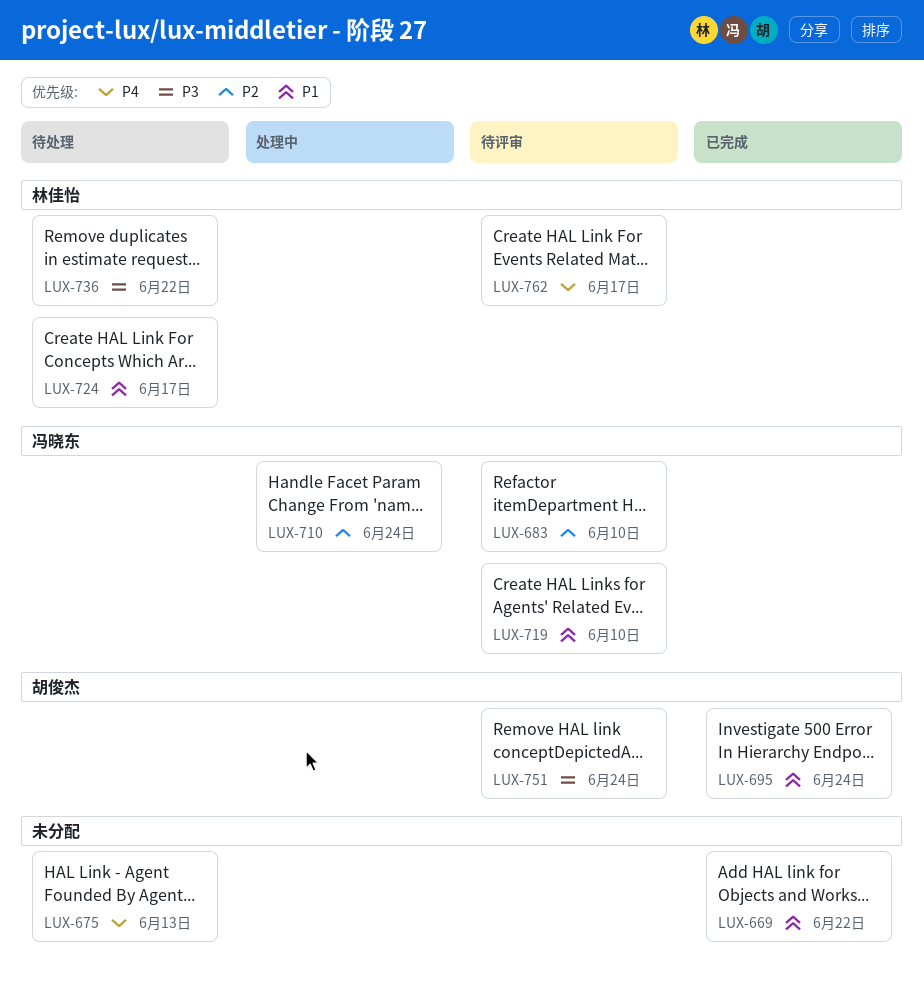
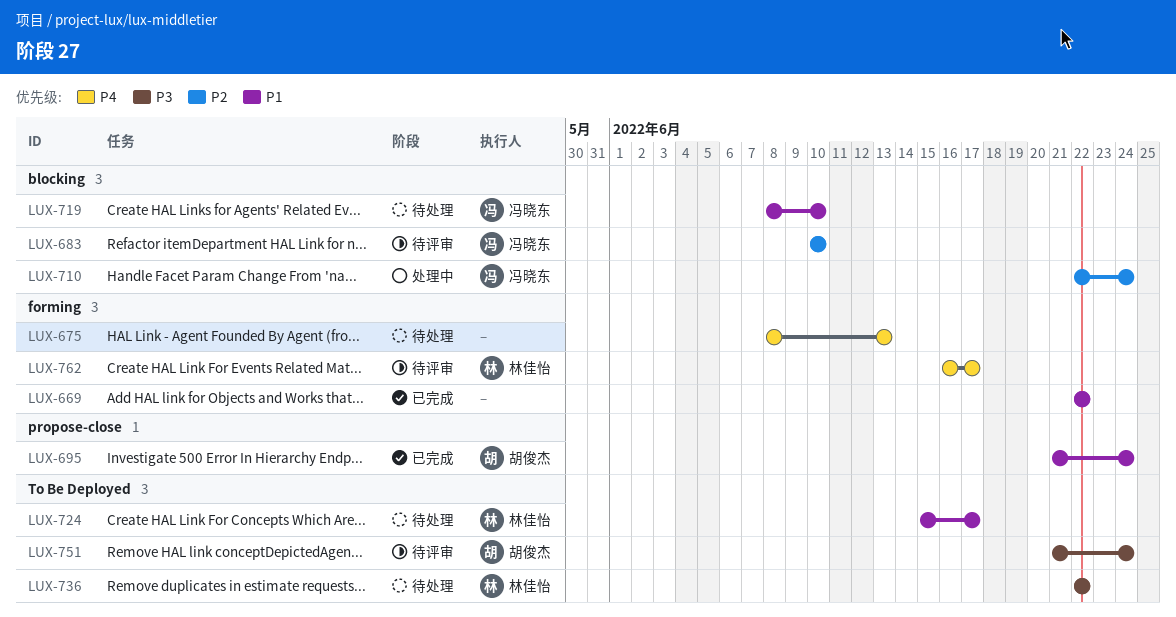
LUX-719, status: 待评审 -> 待处理

